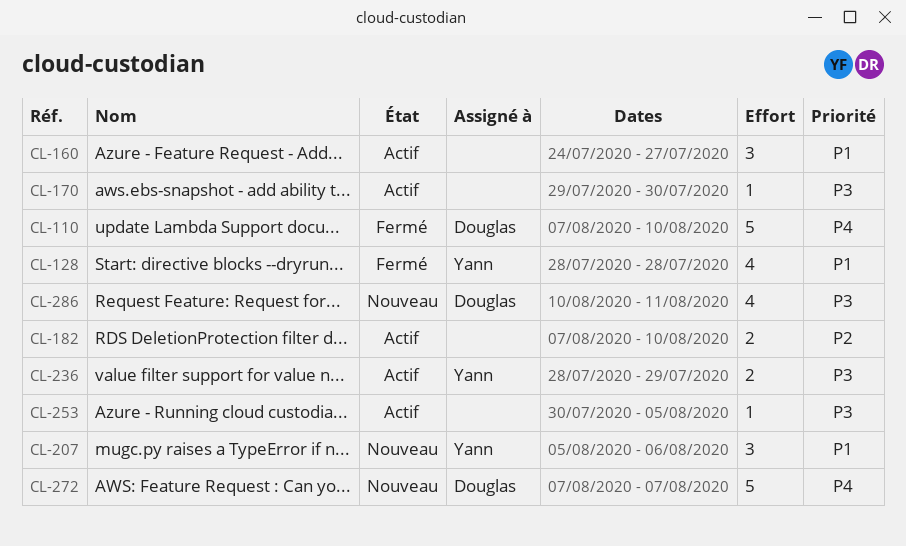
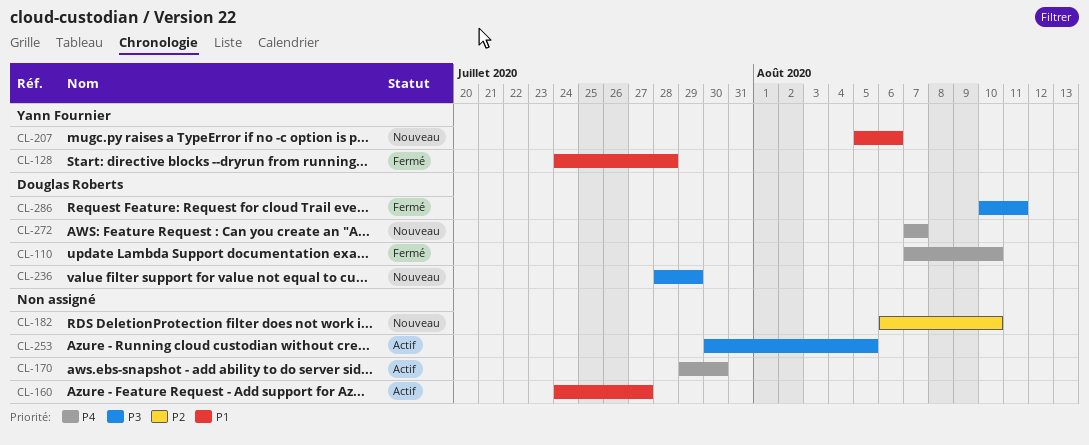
CL-128, start: Jul 28 -> Jul 24
CL-170, priority: P3 -> P4
CL-182, status: Actif -> Nouveau
CL-182, start: Aug 7 -> Aug 6
CL-236, status: Actif -> Nouveau
CL-236, owner: Yann Fournier -> Douglas Roberts
CL-286, status: Nouveau -> Fermé

